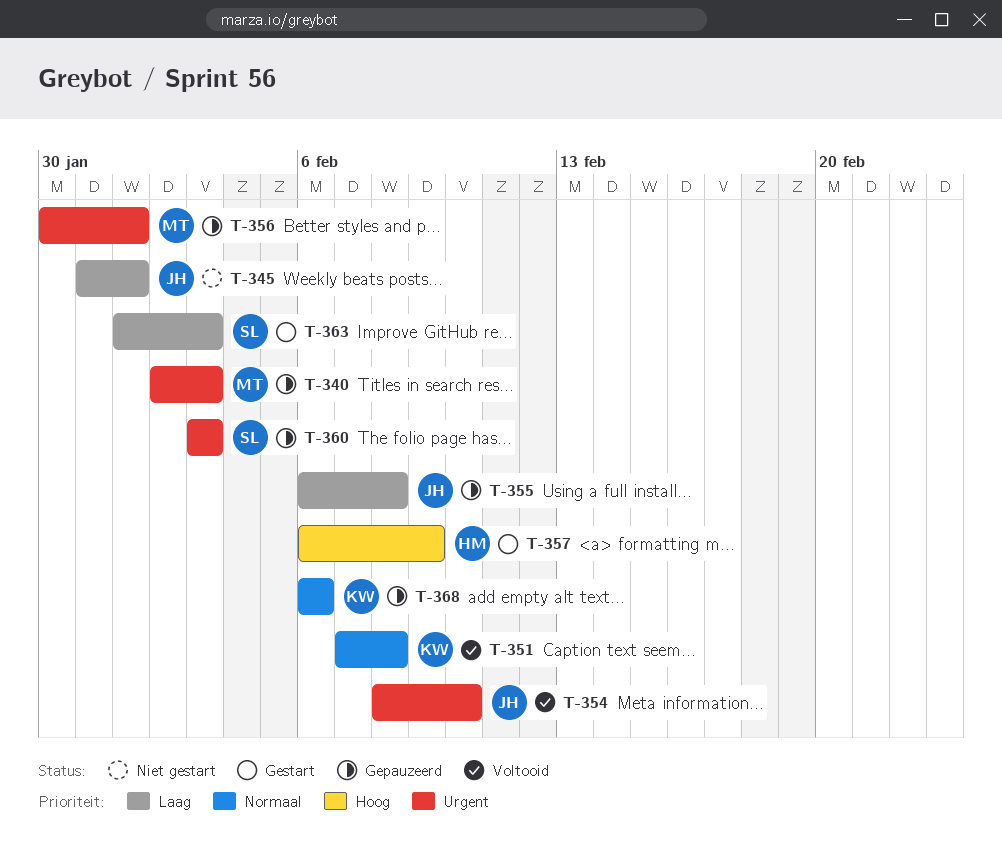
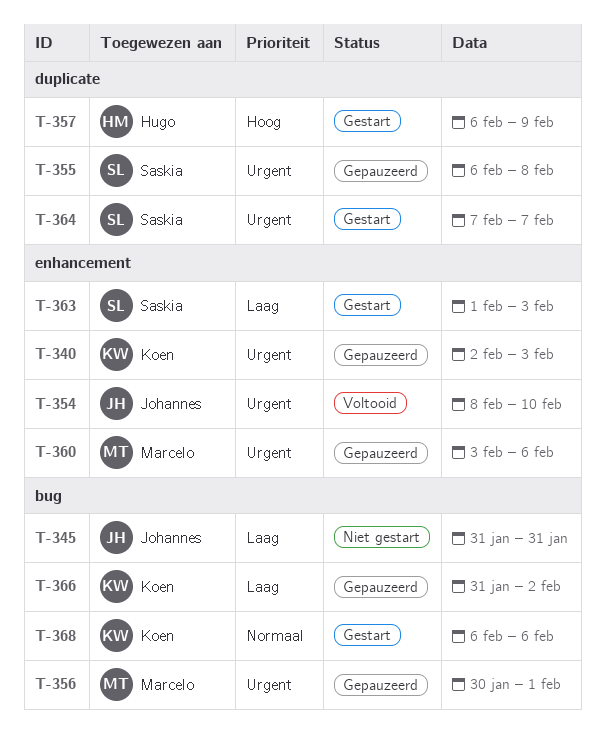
T-340, owner: Marcelo -> Koen
T-345, due: Feb 1 -> Jan 31
T-351: present -> none
T-355, owner: Johannes -> Saskia
T-355, priority: Laag -> Urgent
T-360, owner: Saskia -> Marcelo
T-360, due: Feb 3 -> Feb 6
T-364: none -> present
T-366: none -> present
T-368, status: Gepauzeerd -> Gestart

